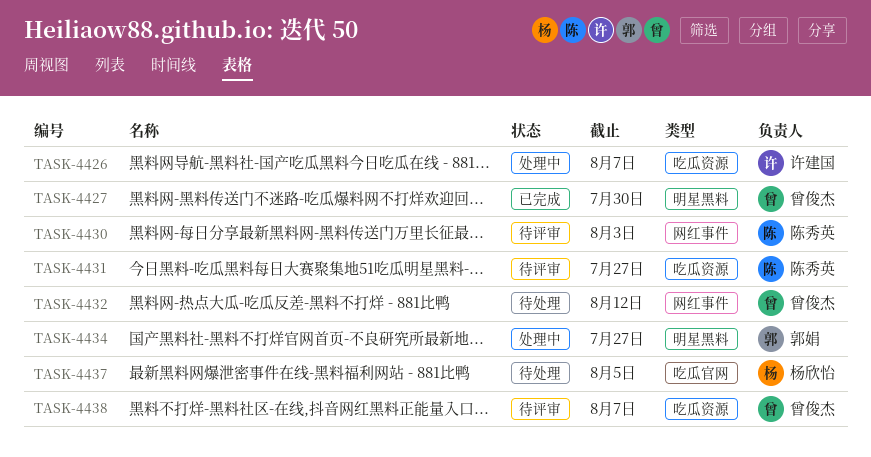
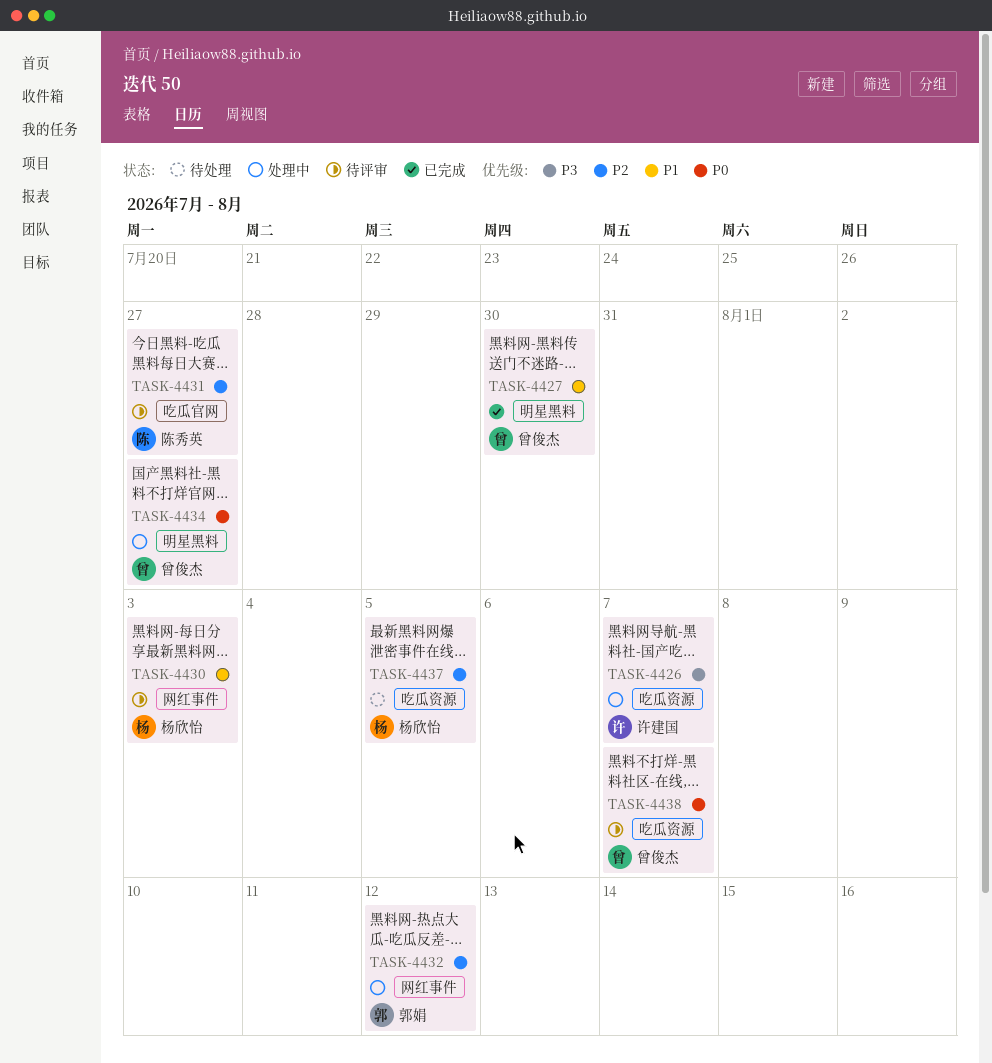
TASK-4430, owner: 陈秀英 -> 杨欣怡
TASK-4431, label: 吃瓜资源 -> 吃瓜官网
TASK-4432, status: 待处理 -> 处理中
TASK-4432, owner: 曾俊杰 -> 郭娟
TASK-4434, owner: 郭娟 -> 曾俊杰
TASK-4437, label: 吃瓜官网 -> 吃瓜资源

